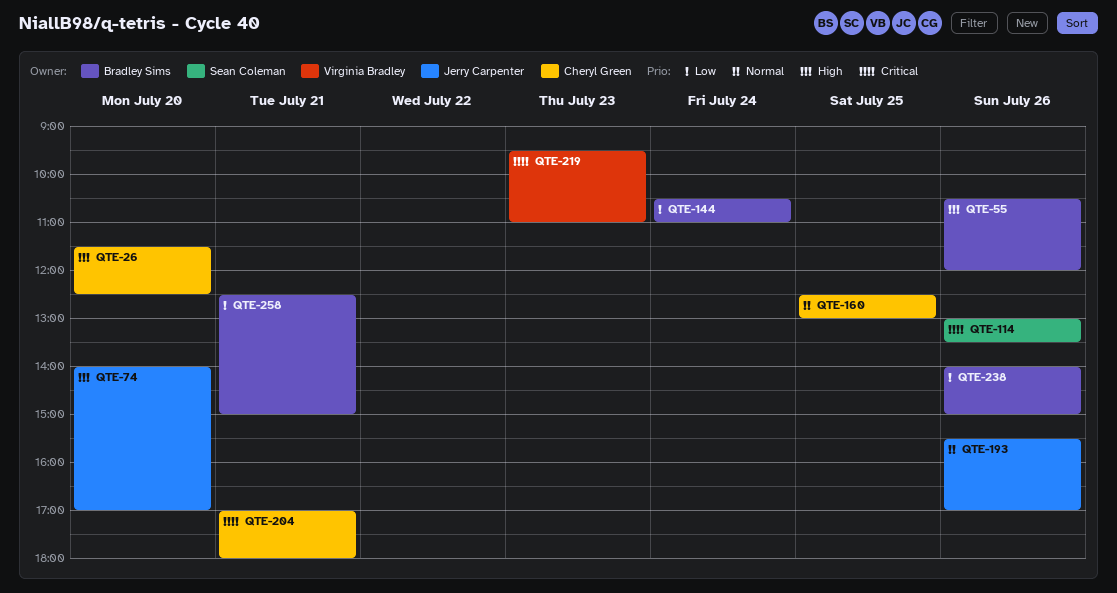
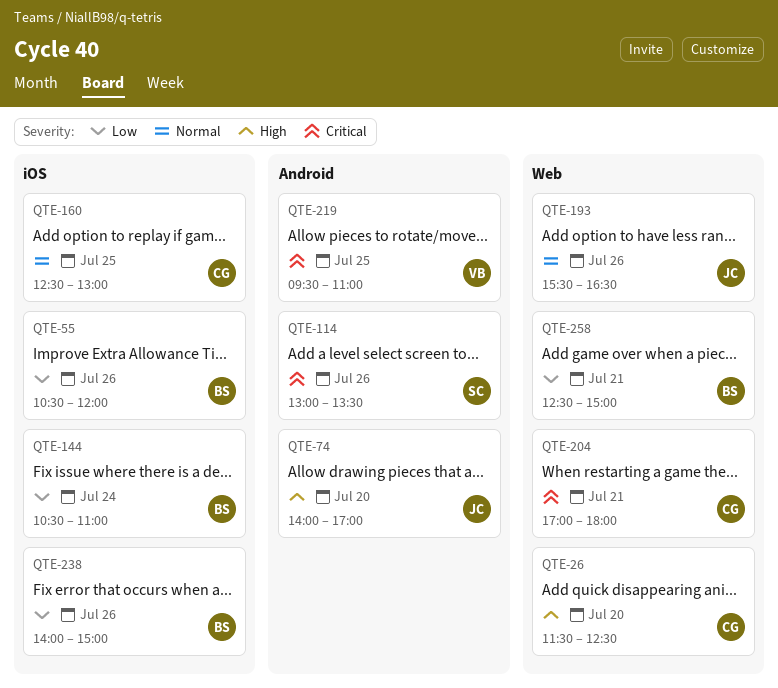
QTE-55, priority: High -> Low
QTE-193, ends: 17:00 -> 16:30
QTE-219, day: Jul 23 -> Jul 25

